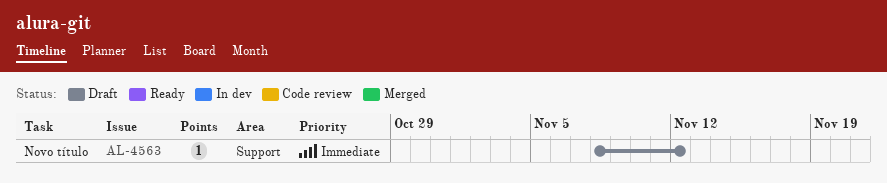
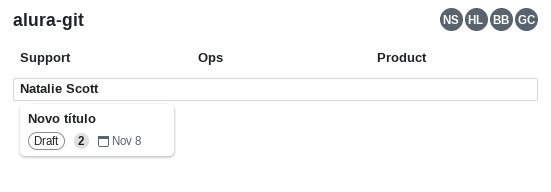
Novo título, estimate: 1 -> 2
Novo título, due: Nov 12 -> Nov 8

